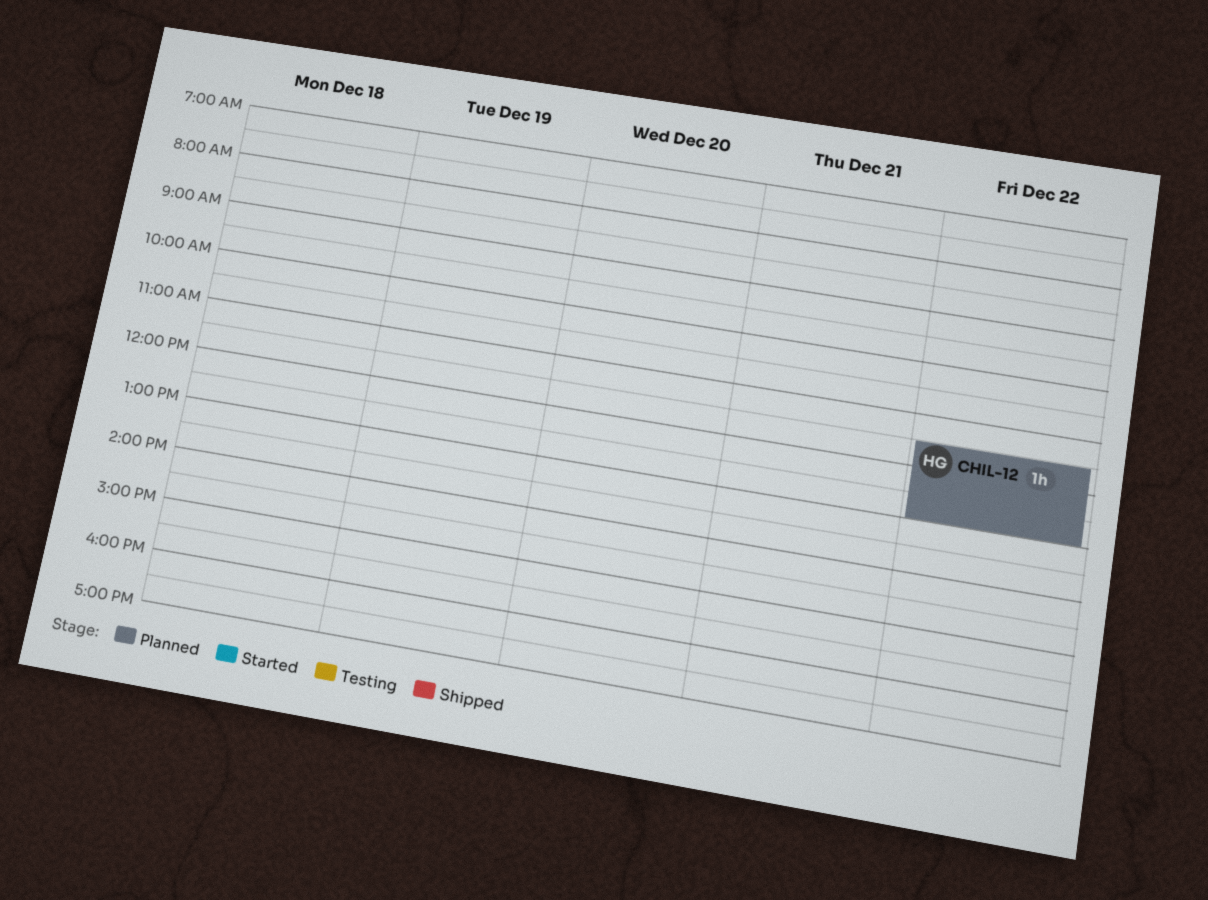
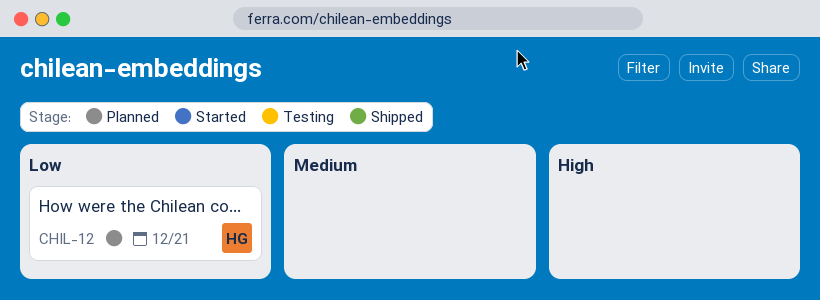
CHIL-12, day: Dec 22 -> Dec 21

